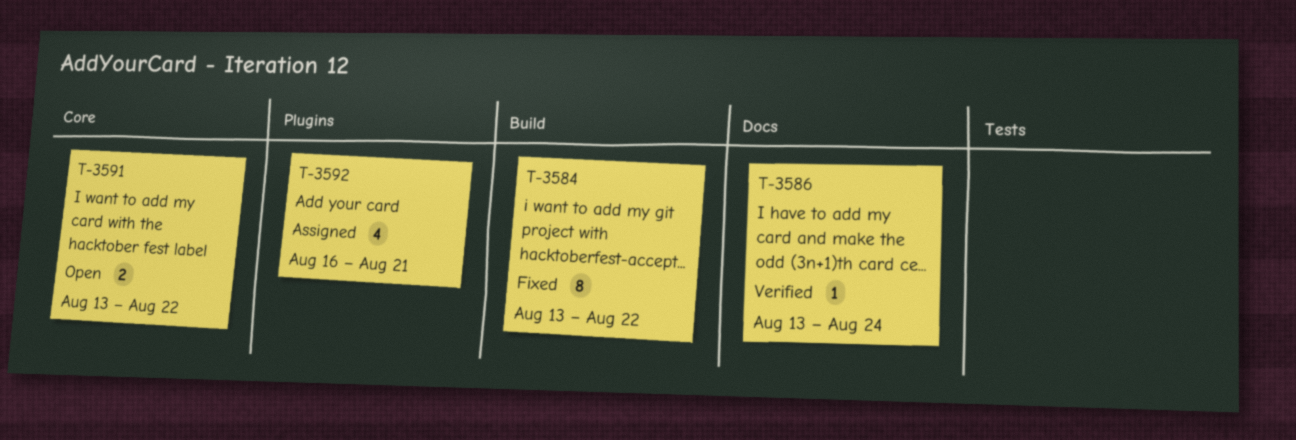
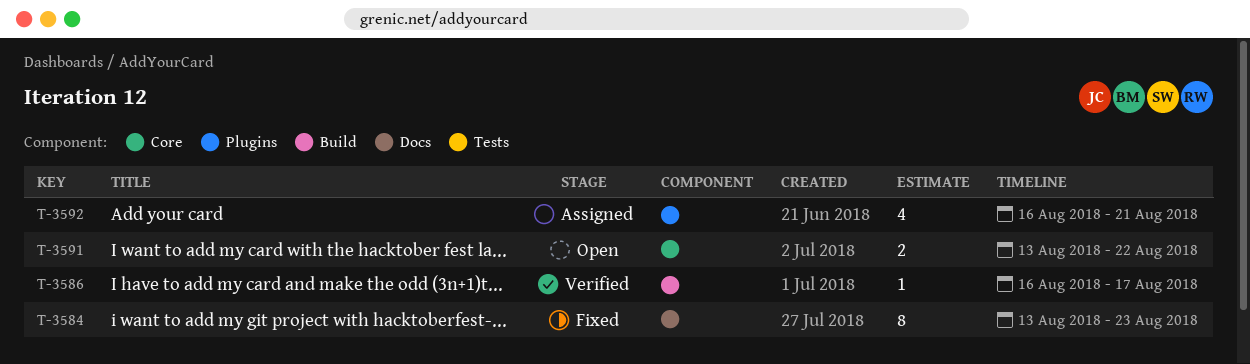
T-3584, label: Build -> Docs
T-3584, due: Aug 22 -> Aug 23
T-3586, label: Docs -> Build
T-3586, start: Aug 13 -> Aug 16
T-3586, due: Aug 24 -> Aug 17

